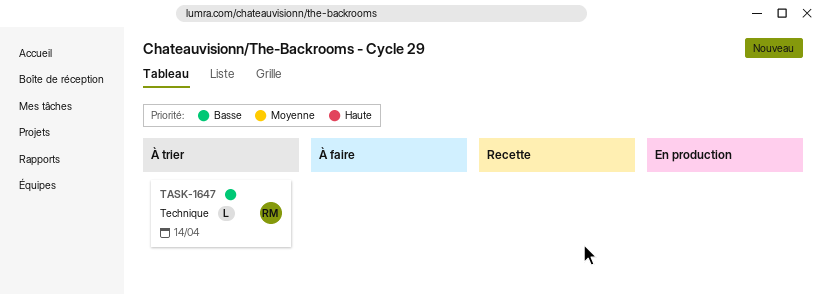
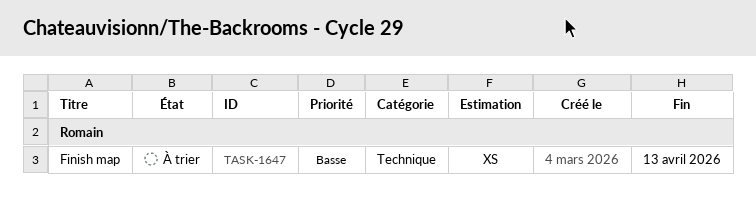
TASK-1647, estimate: L -> XS
TASK-1647, due: Apr 14 -> Apr 13

